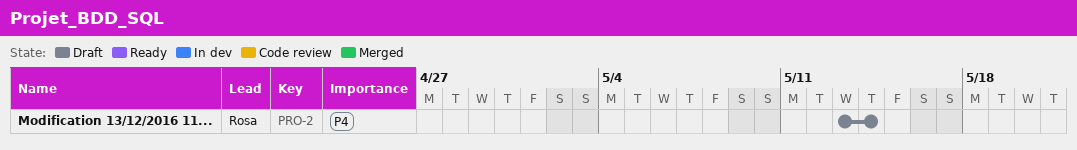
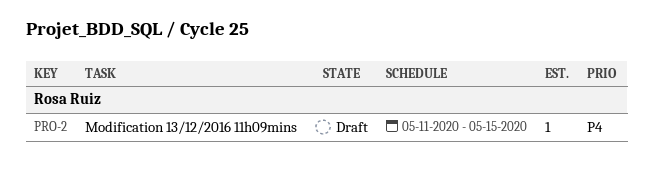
PRO-2, start: May 13 -> May 11
PRO-2, due: May 14 -> May 15

